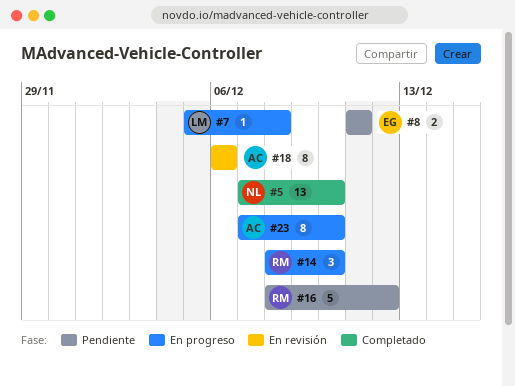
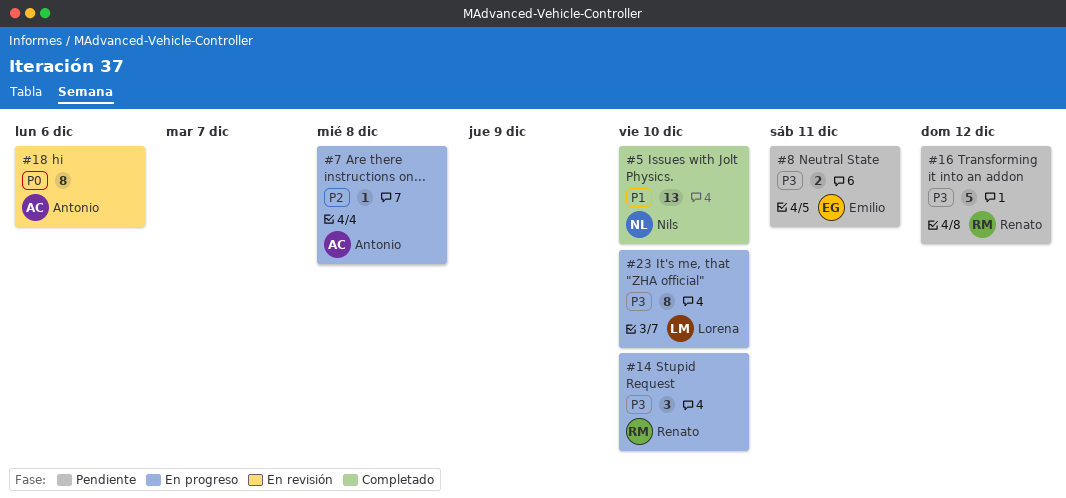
#7, owner: Lorena -> Antonio
#23, owner: Antonio -> Lorena

